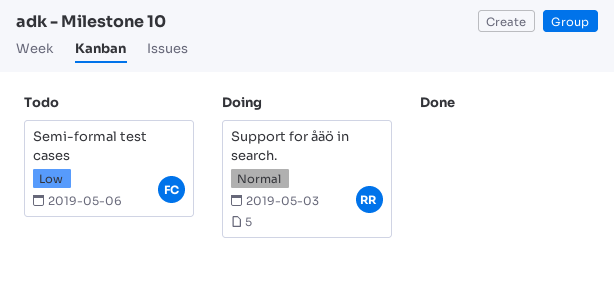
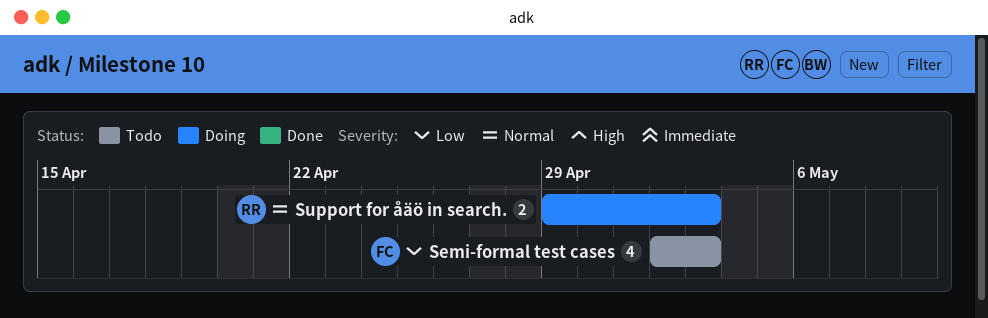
Semi-formal test cases, due: May 6 -> May 3

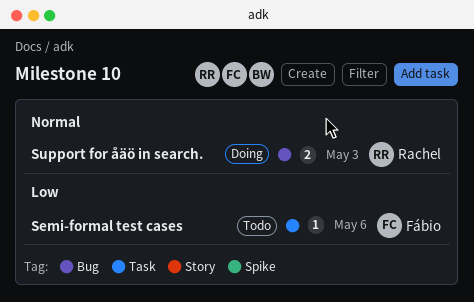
Semi-formal test cases, estimate: 4 -> 1
Semi-formal test cases, due: May 3 -> May 6

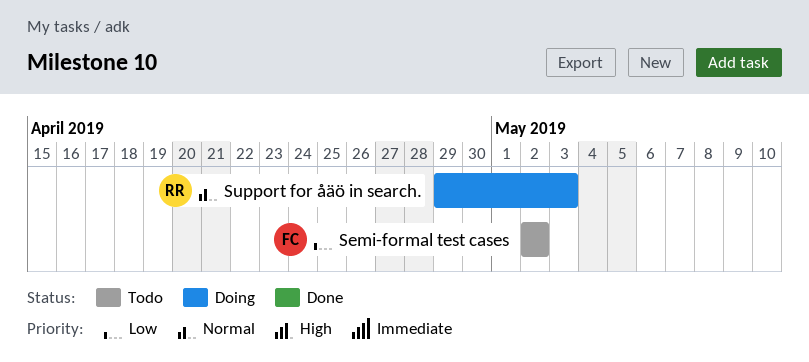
Semi-formal test cases, due: May 6 -> May 2

